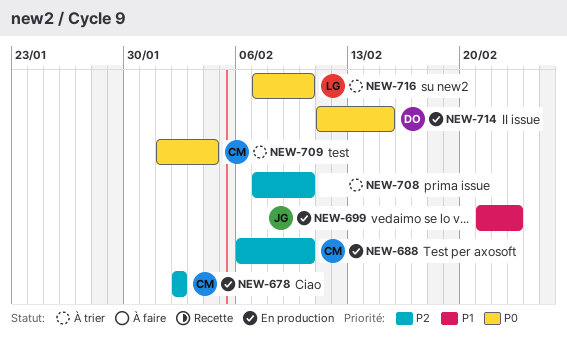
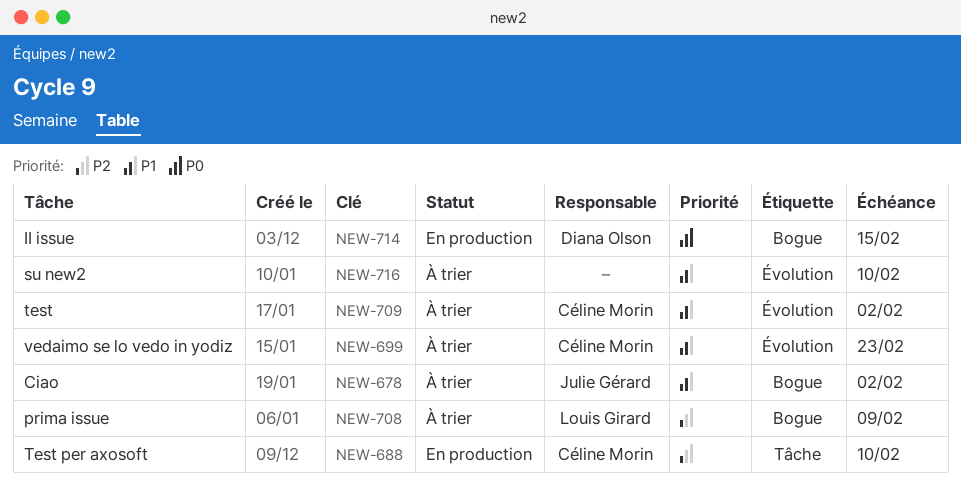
NEW-678, status: En production -> À trier
NEW-678, owner: Céline Morin -> Julie Gérard
NEW-678, priority: P2 -> P1
NEW-699, status: En production -> À trier
NEW-699, owner: Julie Gérard -> Céline Morin
NEW-708, owner: none -> Louis Girard
NEW-708, due: Feb 10 -> Feb 9
NEW-709, priority: P0 -> P1
NEW-709, due: Feb 4 -> Feb 2
NEW-716, owner: Louis Girard -> none
NEW-716, priority: P0 -> P1

